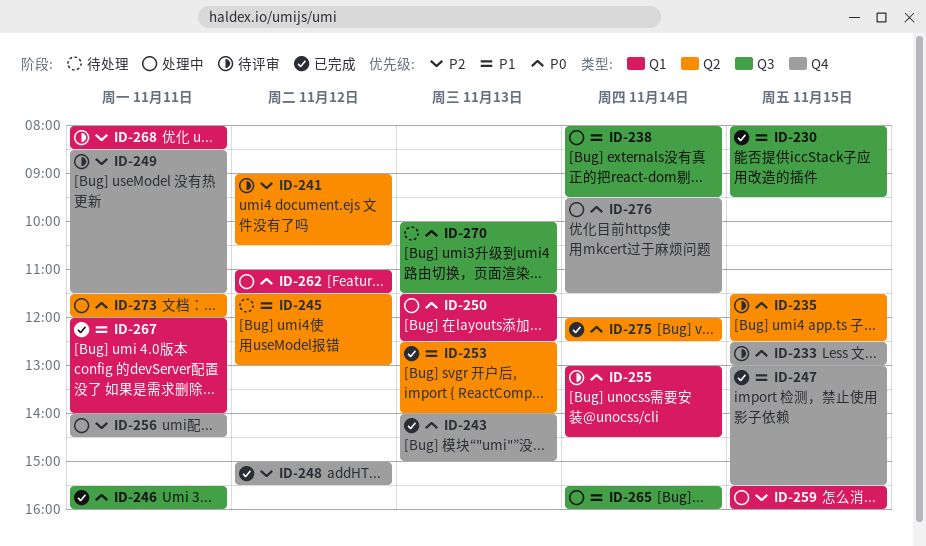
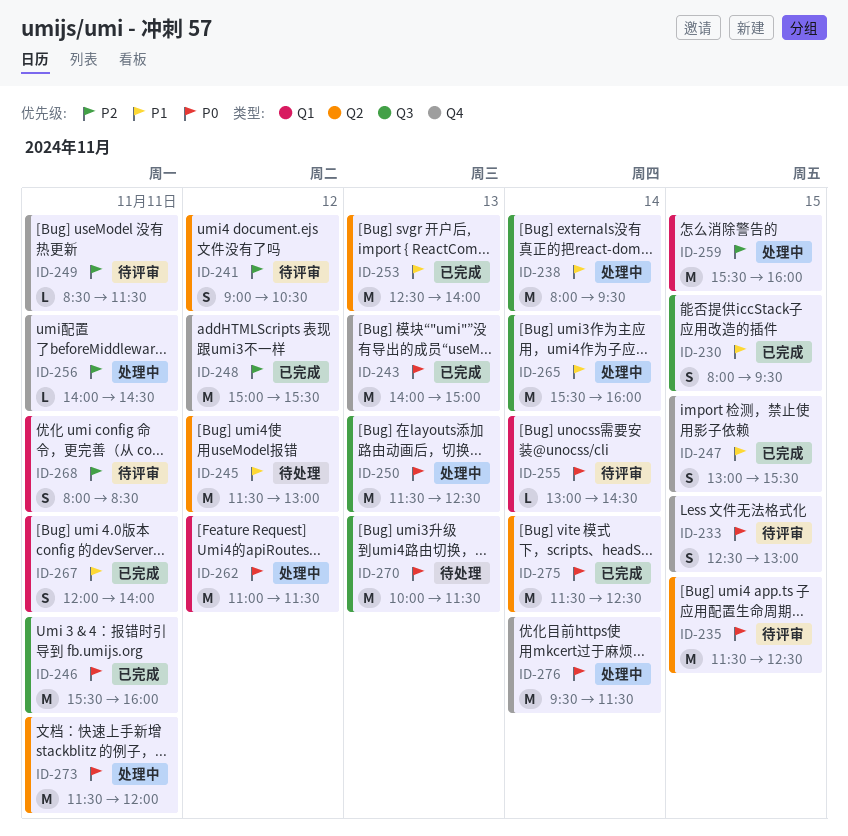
ID-250, label: Q1 -> Q3
ID-275, begins: 12:00 -> 11:30

